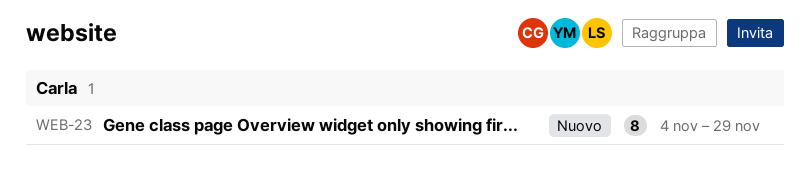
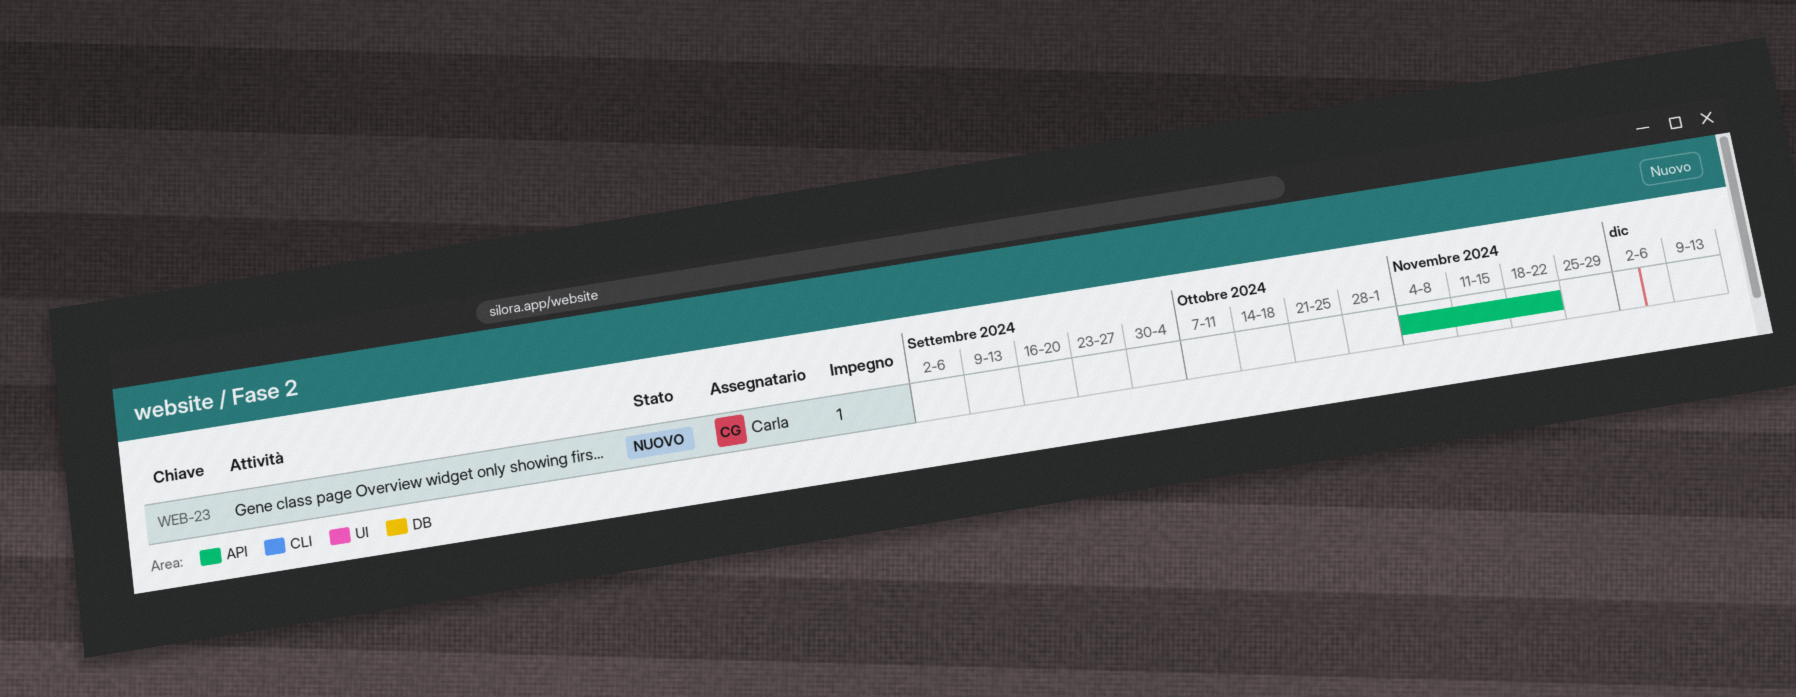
WEB-23, estimate: 8 -> 1
WEB-23, due: Nov 29 -> Nov 22

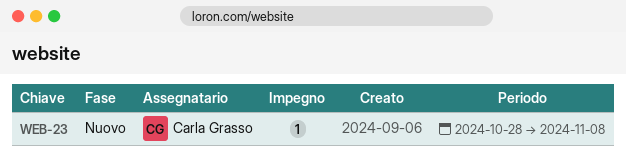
WEB-23, start: Nov 4 -> Oct 28
WEB-23, due: Nov 22 -> Nov 8

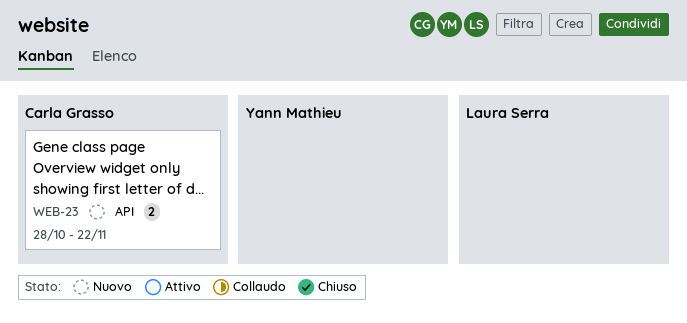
WEB-23, estimate: 1 -> 2
WEB-23, due: Nov 8 -> Nov 22

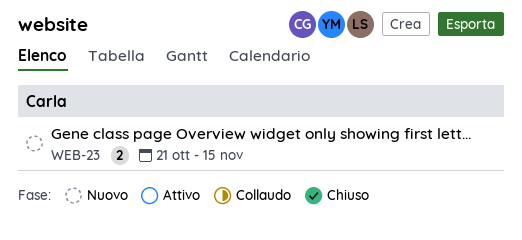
WEB-23, start: Oct 28 -> Oct 21
WEB-23, due: Nov 22 -> Nov 15

